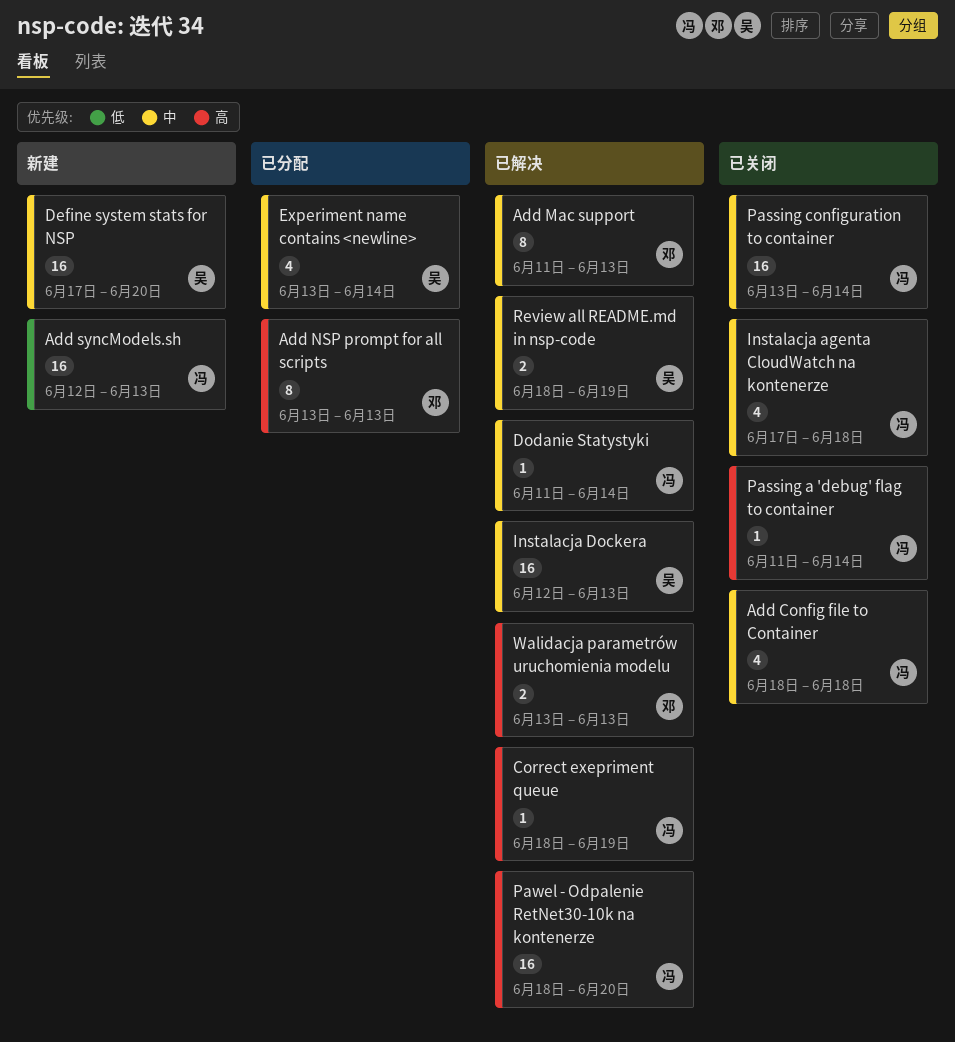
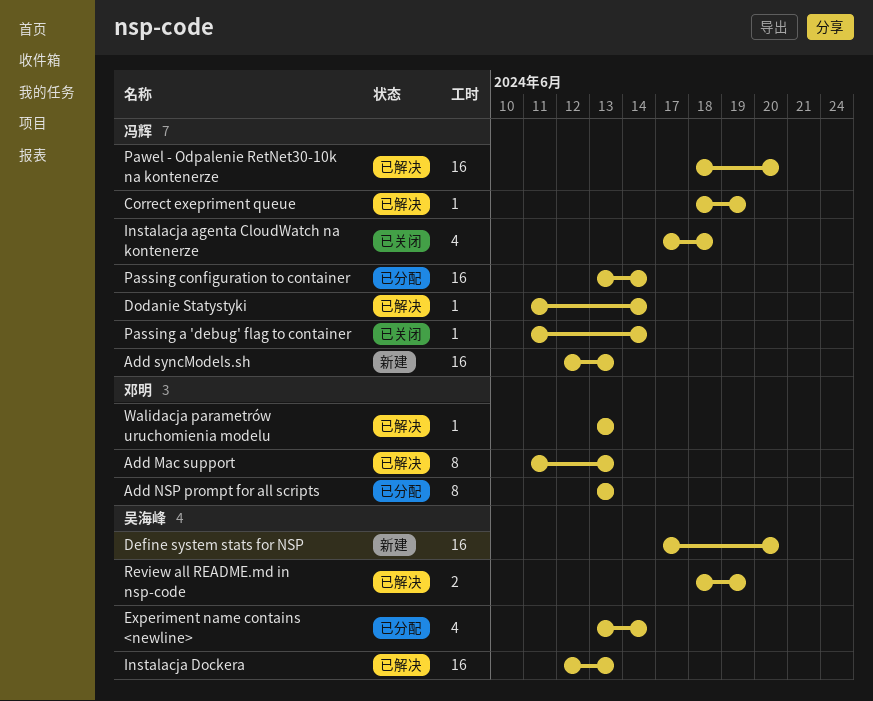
Add Config file to Container: present -> none
Passing configuration to container, status: 已关闭 -> 已分配
Walidacja parametrów uruchomienia modelu, estimate: 2 -> 1

